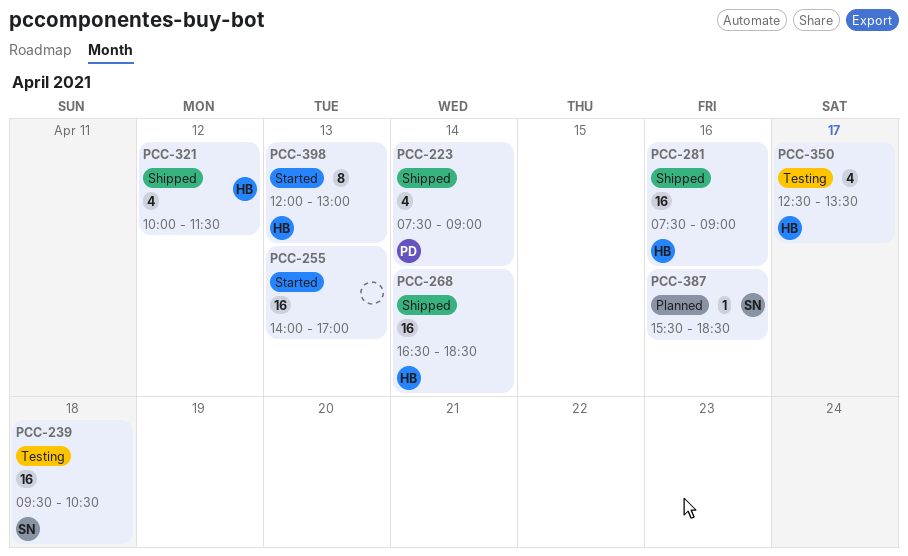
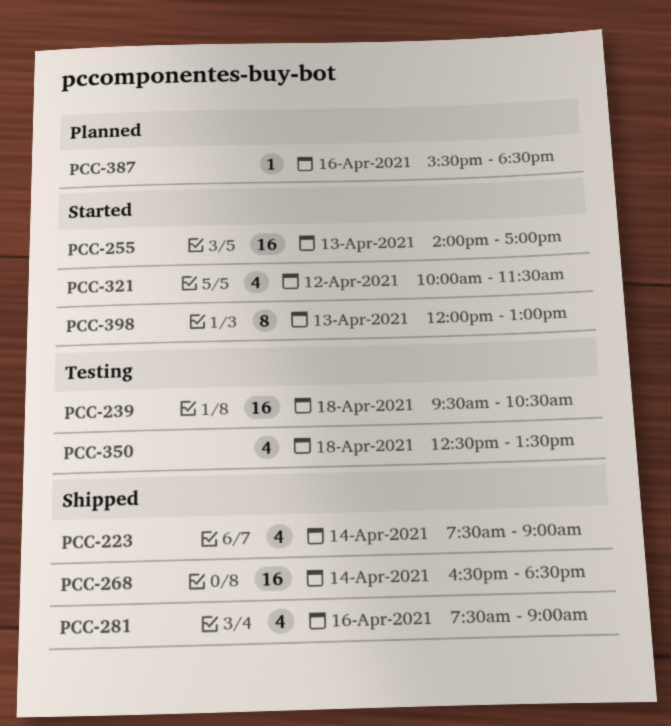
PCC-281, estimate: 16 -> 4
PCC-321, status: Shipped -> Started
PCC-350, day: Apr 17 -> Apr 18

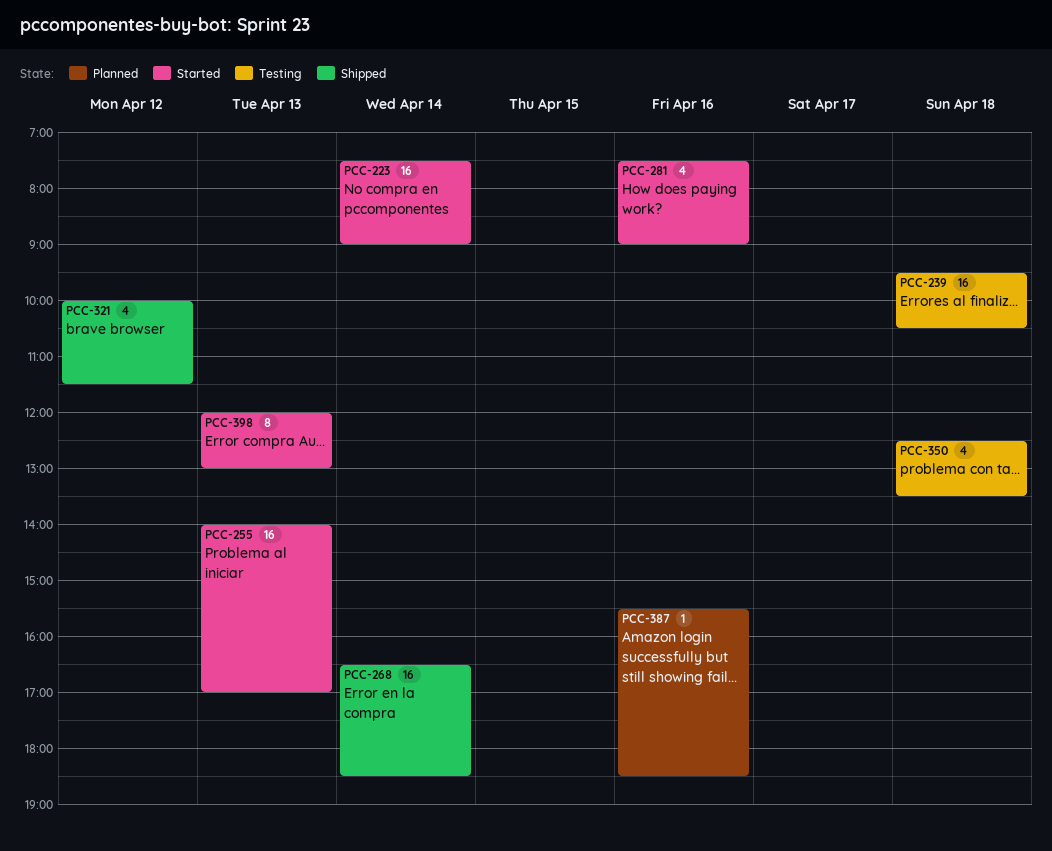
PCC-223, status: Shipped -> Started
PCC-223, estimate: 4 -> 16
PCC-281, status: Shipped -> Started
PCC-321, status: Started -> Shipped

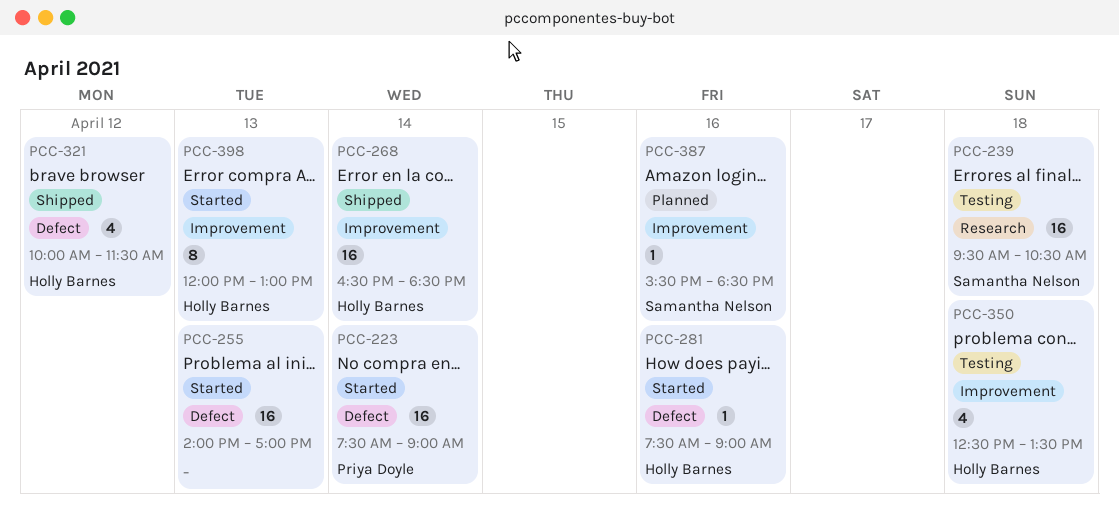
PCC-281, estimate: 4 -> 1

